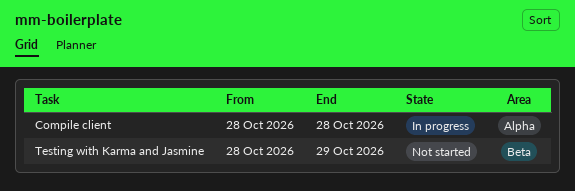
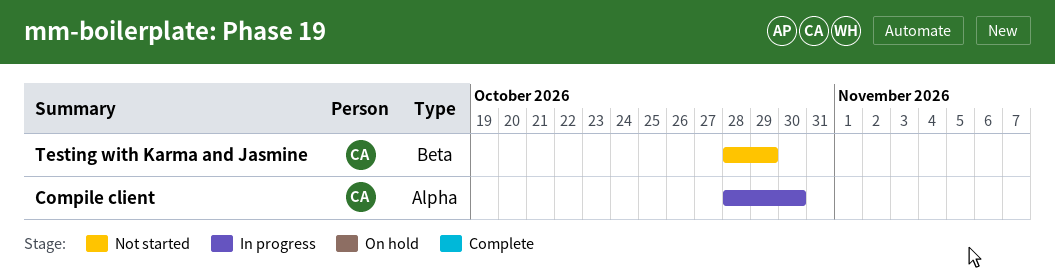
Compile client, due: Oct 28 -> Oct 30

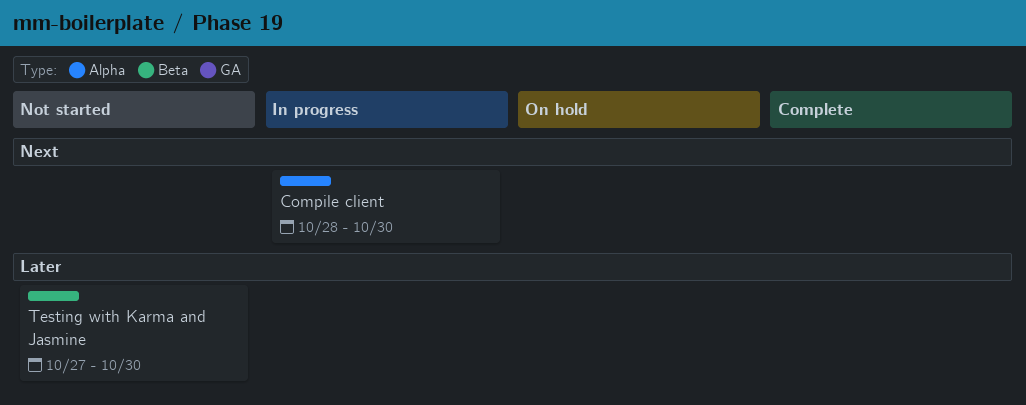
Testing with Karma and Jasmine, start: Oct 28 -> Oct 27
Testing with Karma and Jasmine, due: Oct 29 -> Oct 30

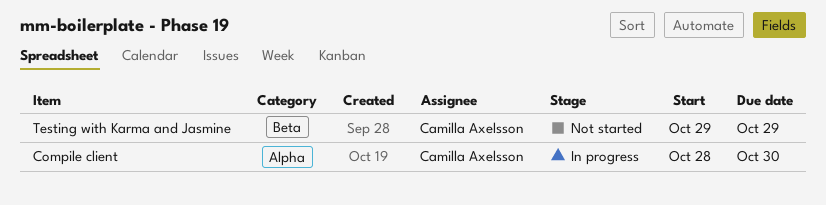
Testing with Karma and Jasmine, start: Oct 27 -> Oct 29
Testing with Karma and Jasmine, due: Oct 30 -> Oct 29

